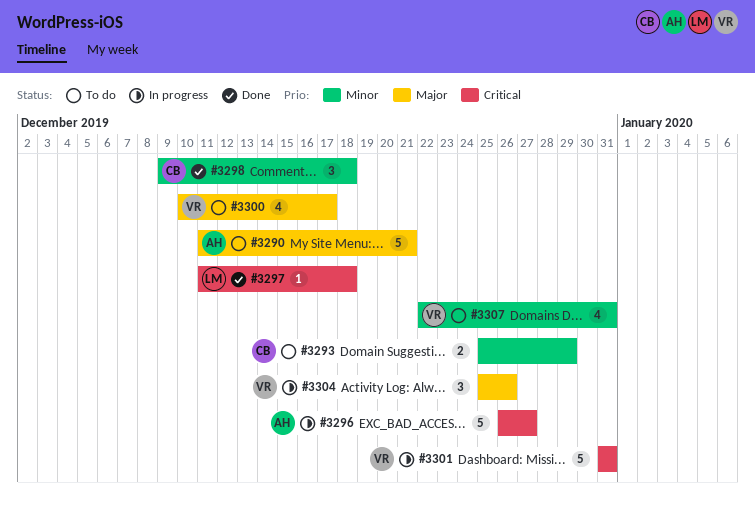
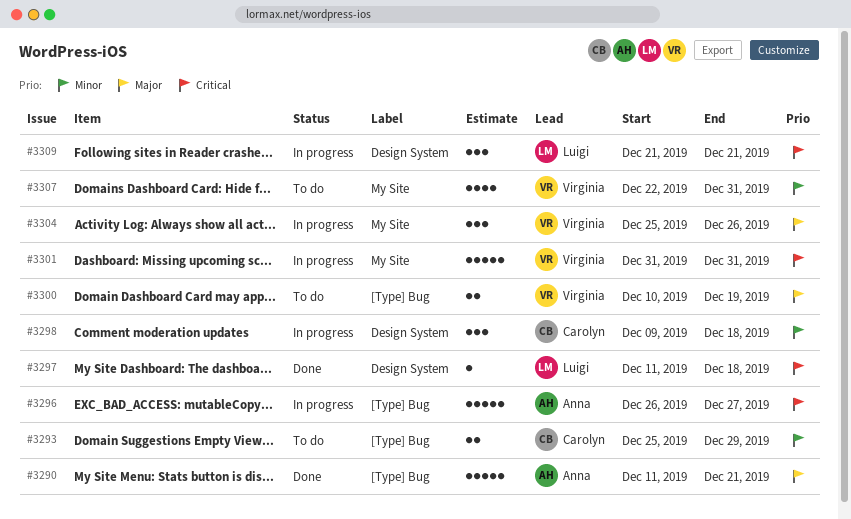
#3290, status: To do -> Done
#3298, status: Done -> In progress
#3300, estimate: 4 -> 2
#3300, due: Dec 17 -> Dec 19
#3309: none -> present

